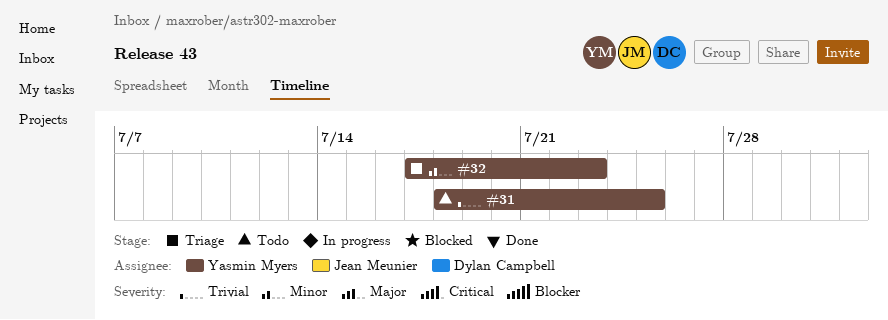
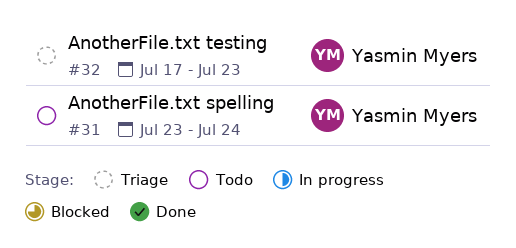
#31, start: Jul 18 -> Jul 23
#31, due: Jul 25 -> Jul 24

